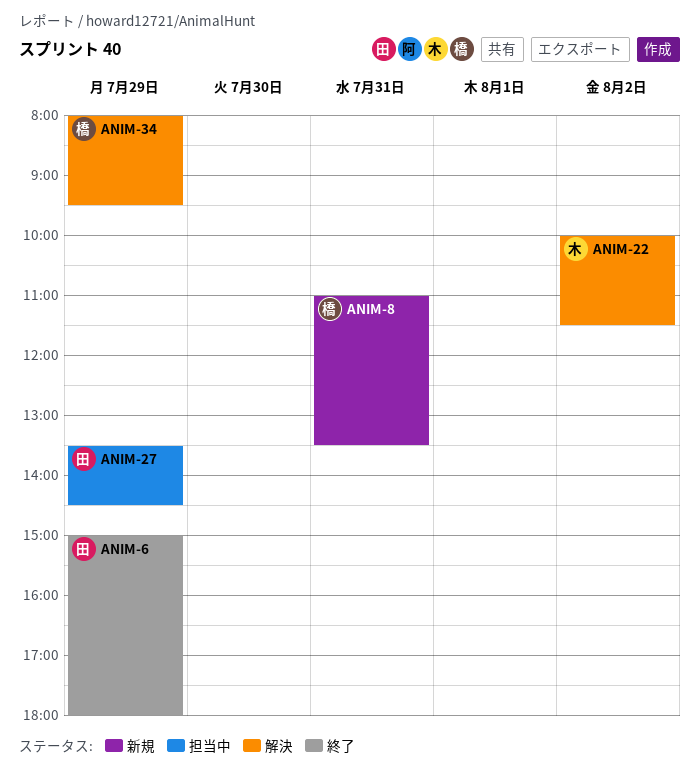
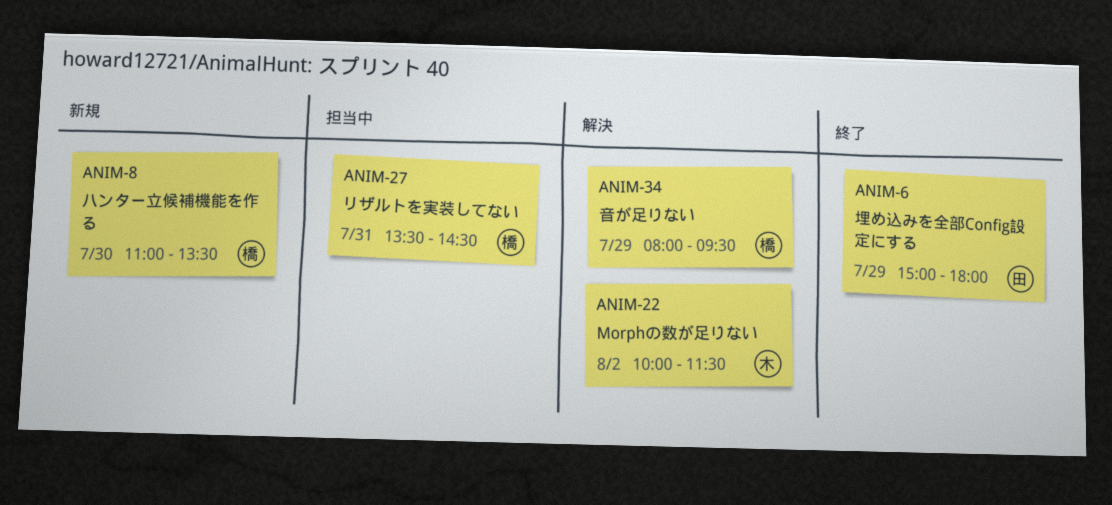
ANIM-8, day: Jul 31 -> Jul 30
ANIM-27, owner: 田 -> 橋
ANIM-27, day: Jul 29 -> Jul 31

